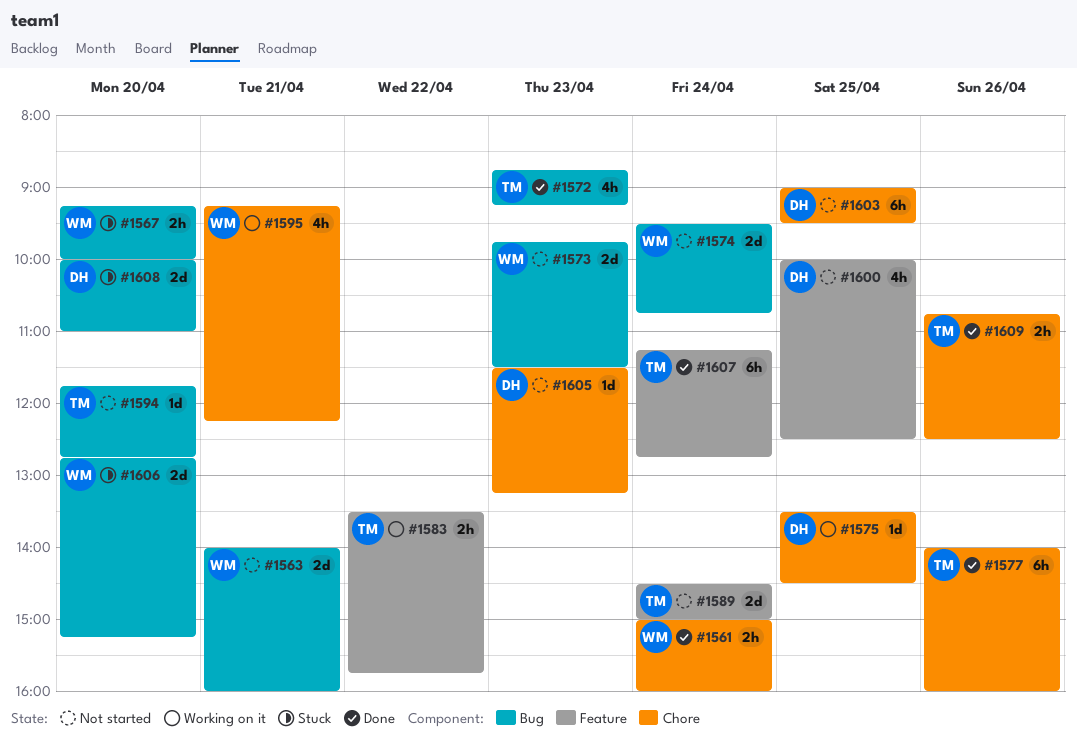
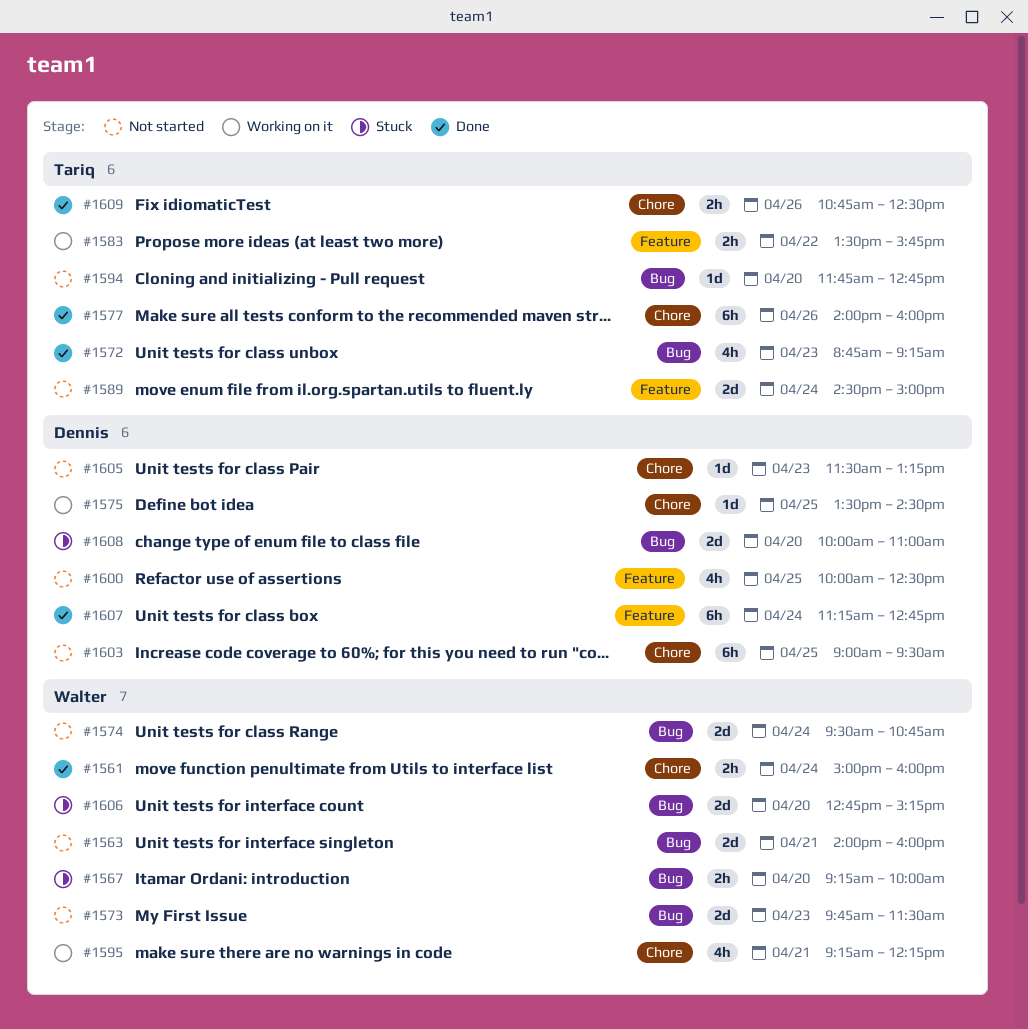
#1607, owner: Tariq -> Dennis

